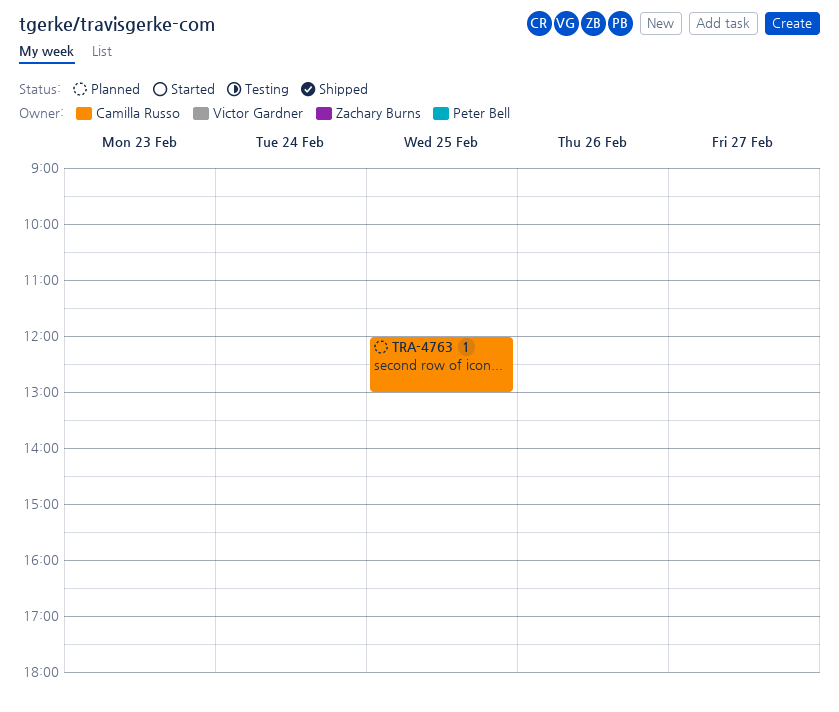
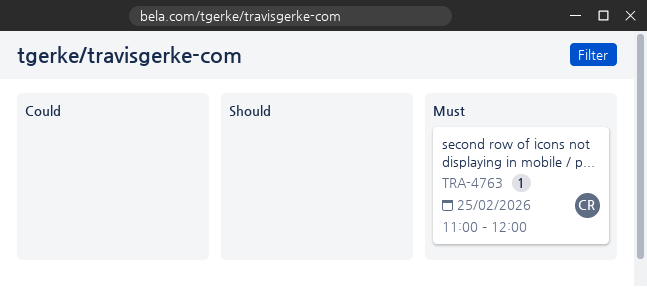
TRA-4763, begins: 12:00 -> 11:00
TRA-4763, ends: 13:00 -> 12:00

